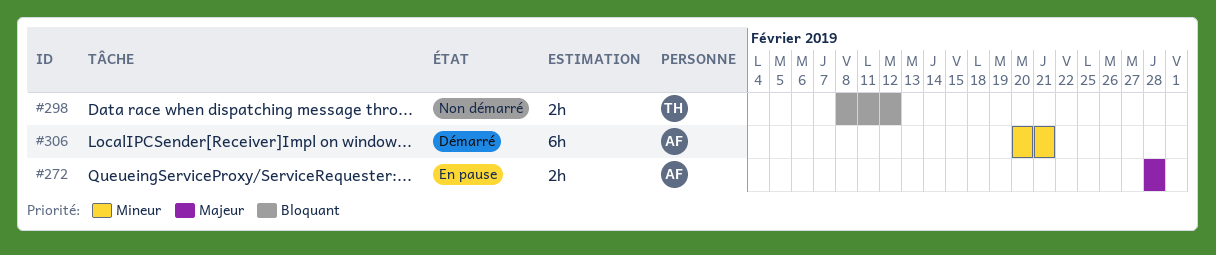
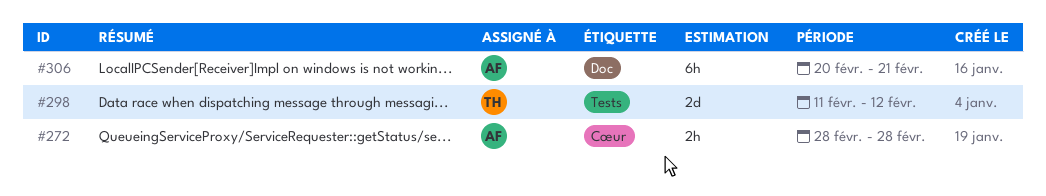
#298, estimate: 2h -> 2d
#298, start: Feb 8 -> Feb 11

